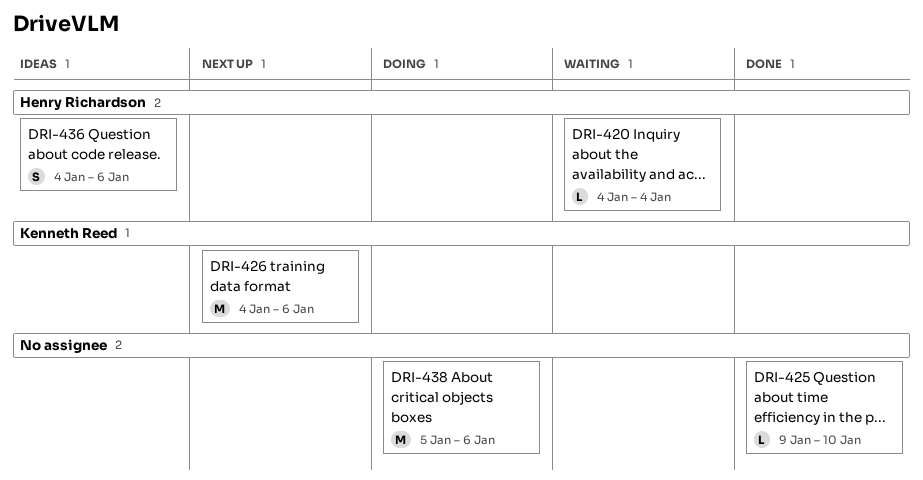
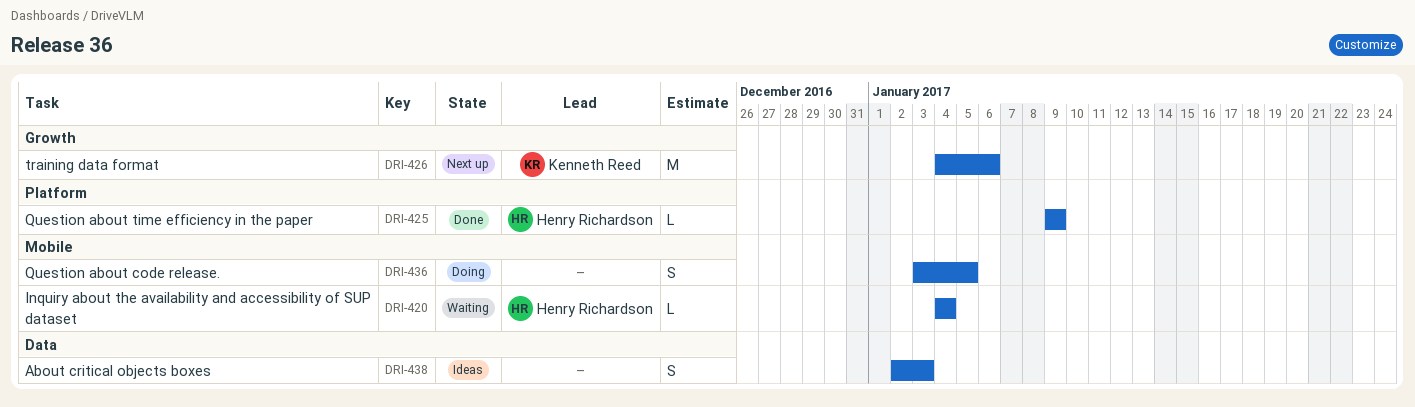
DRI-425, owner: none -> Henry Richardson
DRI-425, due: Jan 10 -> Jan 9
DRI-436, status: Ideas -> Doing
DRI-436, owner: Henry Richardson -> none
DRI-436, start: Jan 4 -> Jan 3
DRI-436, due: Jan 6 -> Jan 5
DRI-438, status: Doing -> Ideas
DRI-438, estimate: M -> S
DRI-438, start: Jan 5 -> Jan 2
DRI-438, due: Jan 6 -> Jan 3

